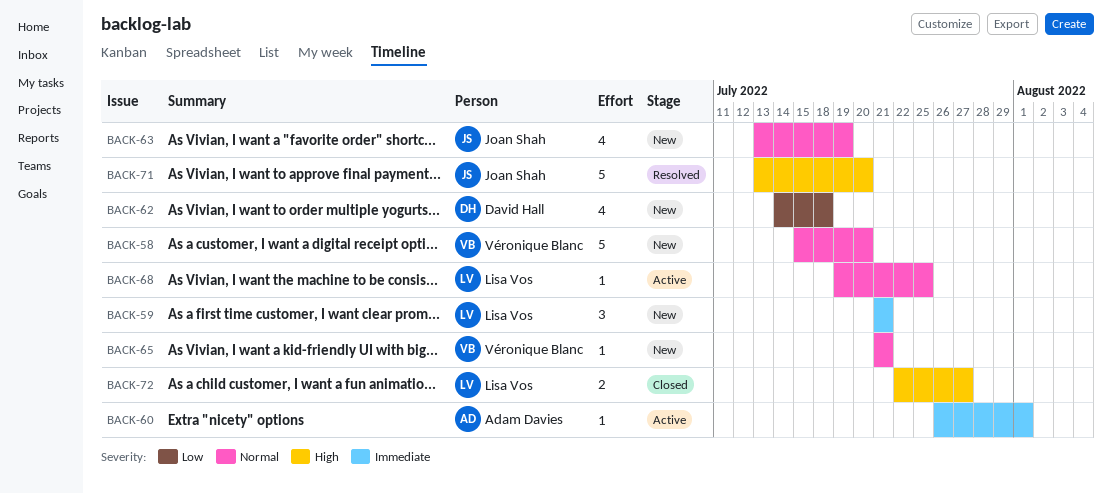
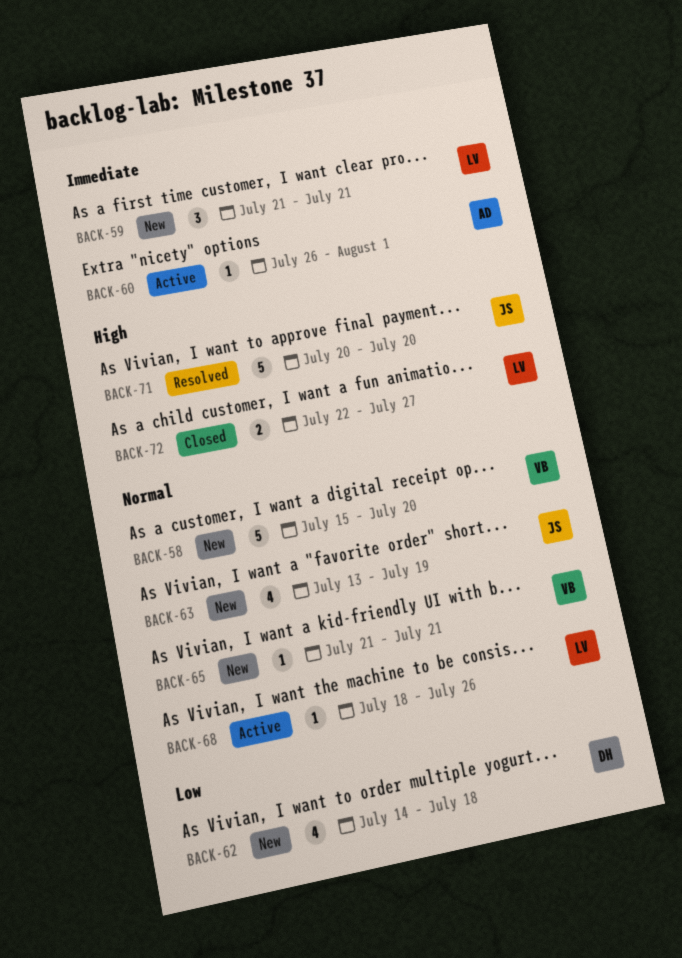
BACK-68, start: Jul 19 -> Jul 18
BACK-68, due: Jul 25 -> Jul 26
BACK-71, start: Jul 13 -> Jul 20

